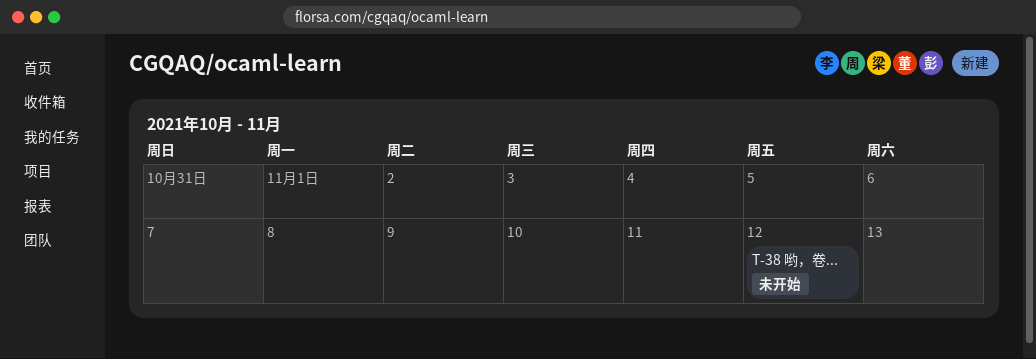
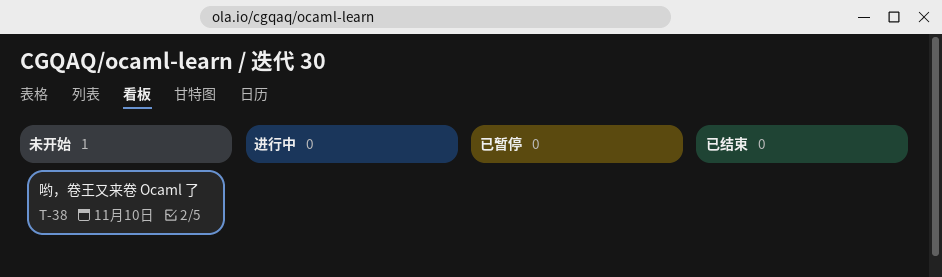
T-38, due: Nov 12 -> Nov 10

